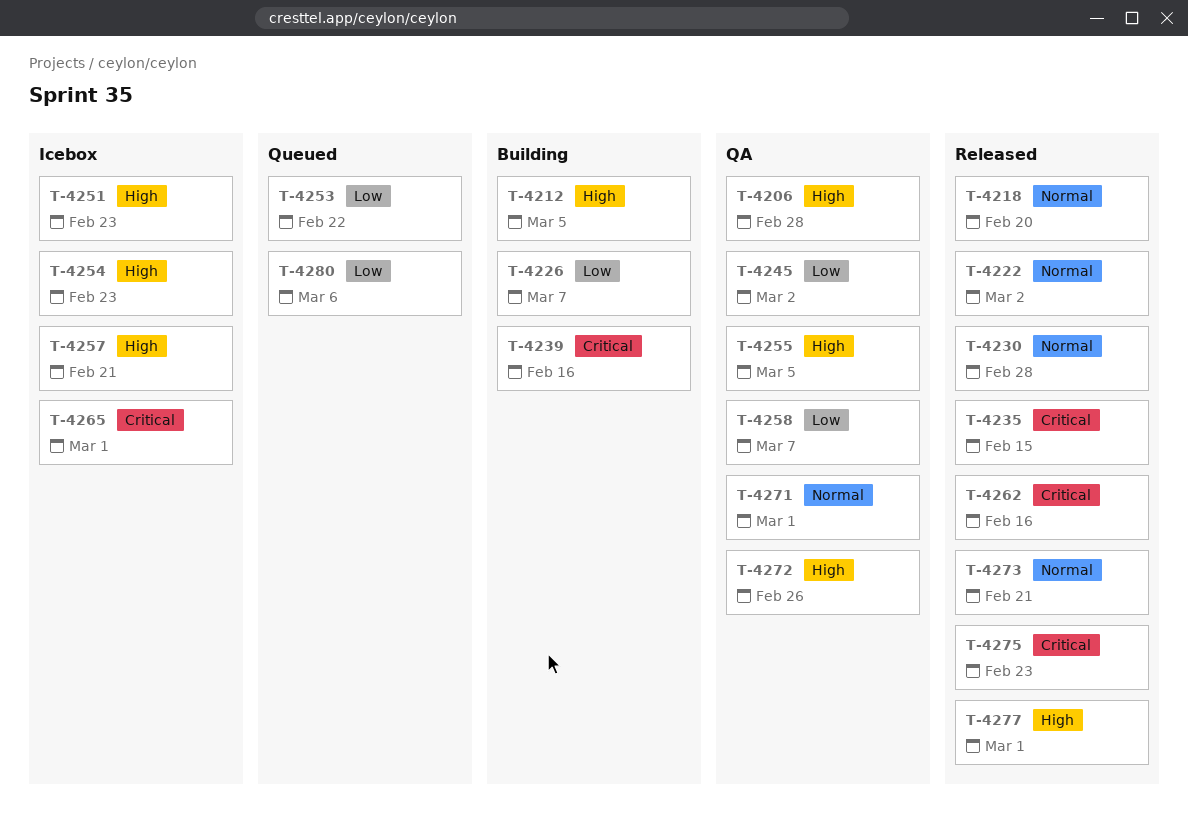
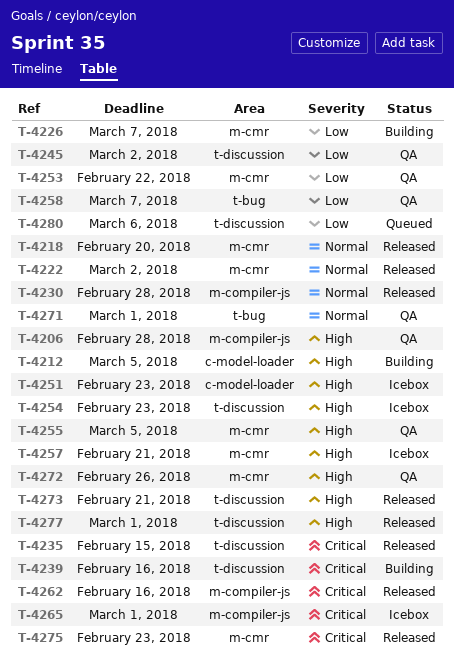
T-4253, status: Queued -> QA
T-4273, priority: Normal -> High

